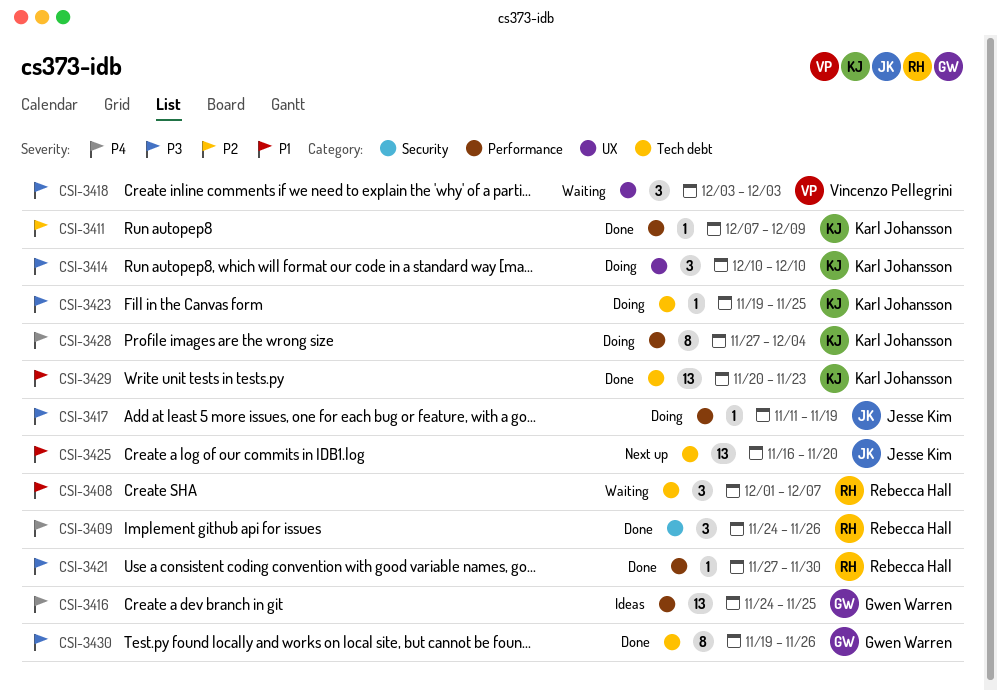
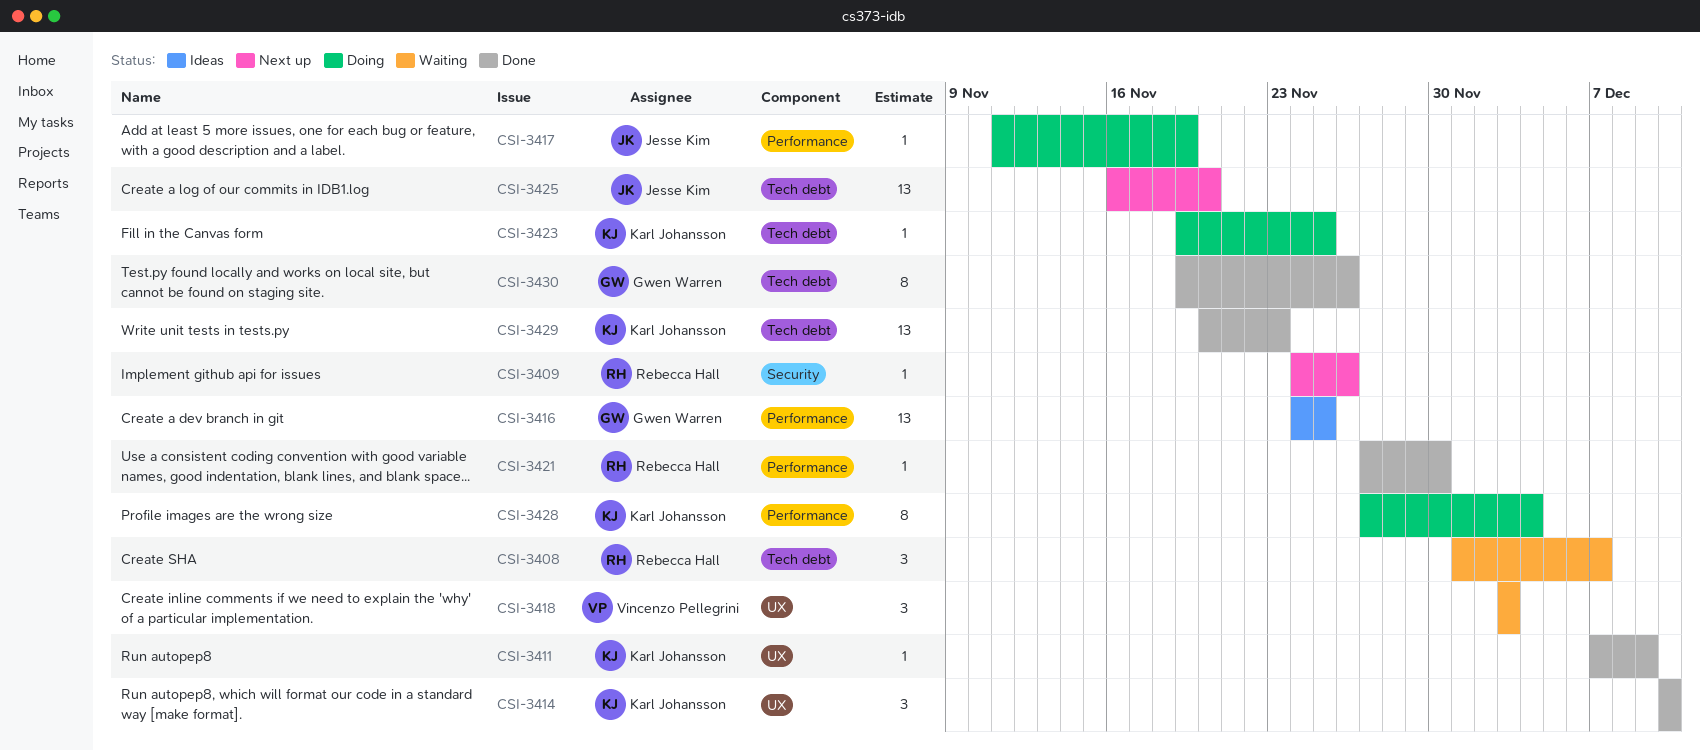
CSI-3409, status: Done -> Next up
CSI-3409, estimate: 3 -> 1
CSI-3411, label: Performance -> UX
CSI-3414, status: Doing -> Done

